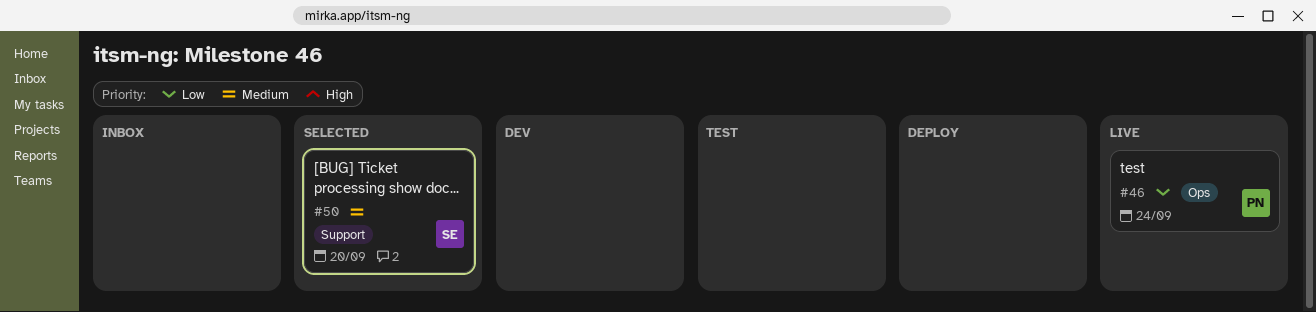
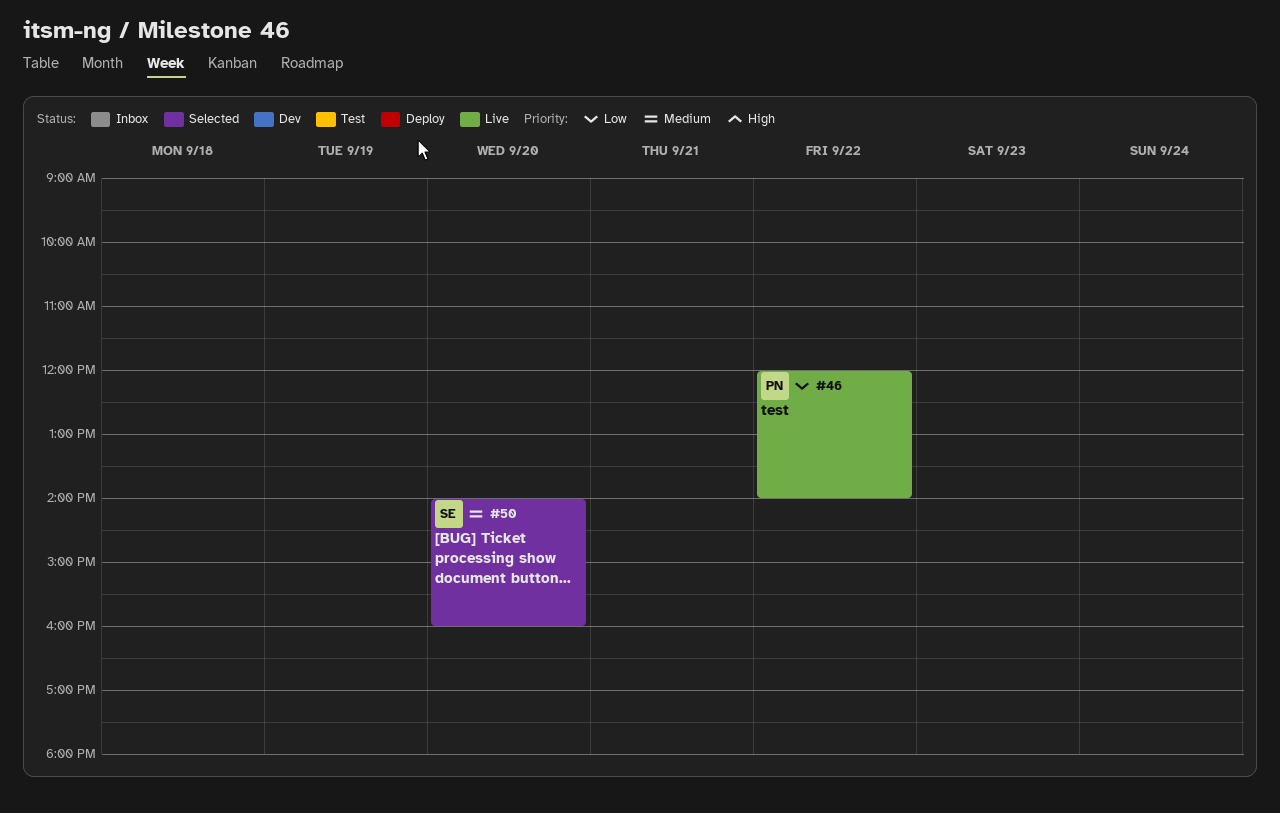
#46, day: Sep 24 -> Sep 22

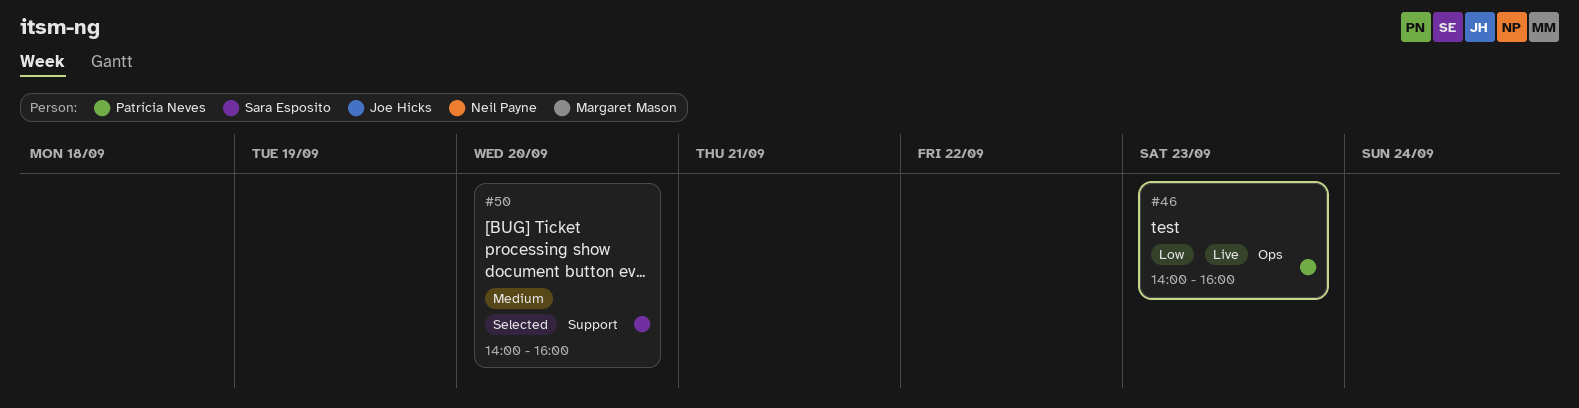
#46, day: Sep 22 -> Sep 23
#46, begins: 12:00 -> 14:00
#46, ends: 14:00 -> 16:00

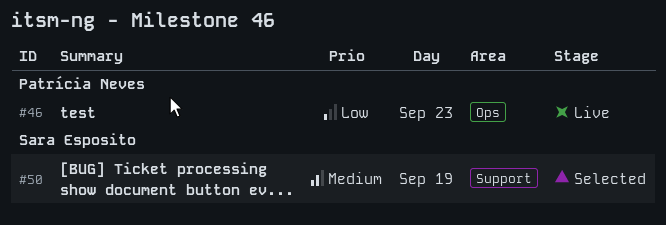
#50, day: Sep 20 -> Sep 19

